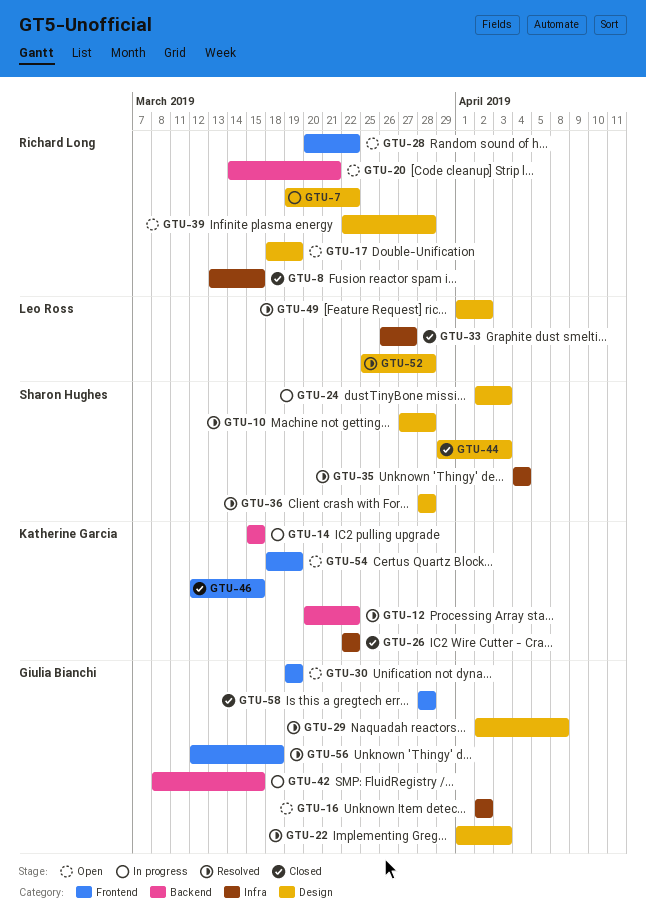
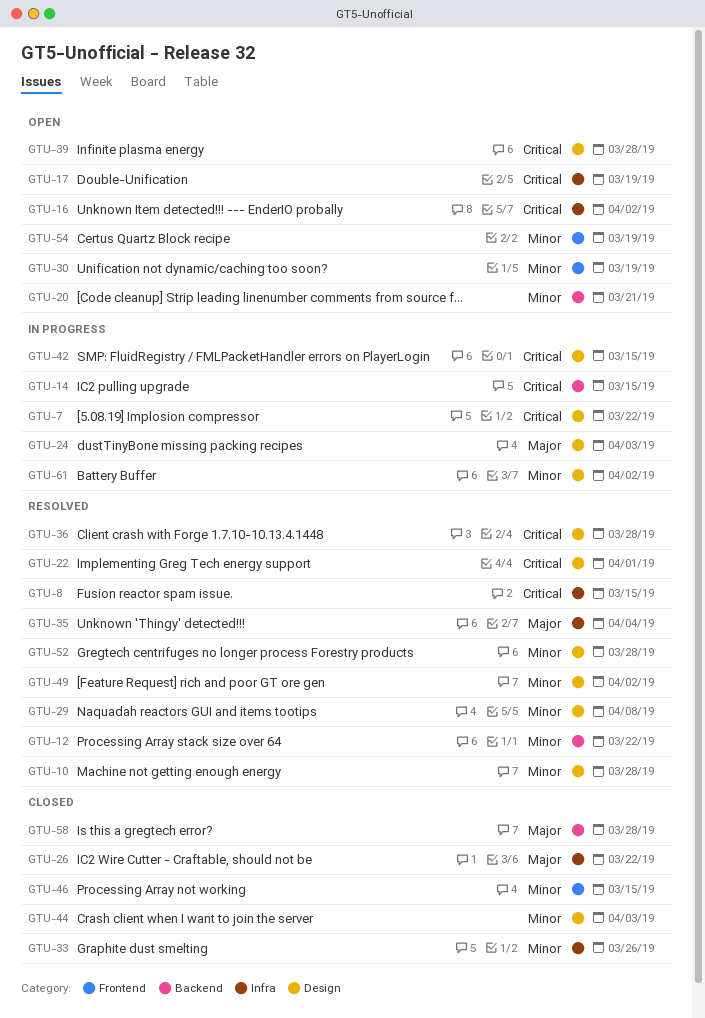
GTU-8, status: Closed -> Resolved
GTU-17, label: Design -> Infra
GTU-22, due: Apr 3 -> Apr 1
GTU-28: present -> none
GTU-33, due: Mar 27 -> Mar 26
GTU-42, label: Backend -> Design
GTU-56: present -> none
GTU-58, label: Frontend -> Backend
GTU-61: none -> present

